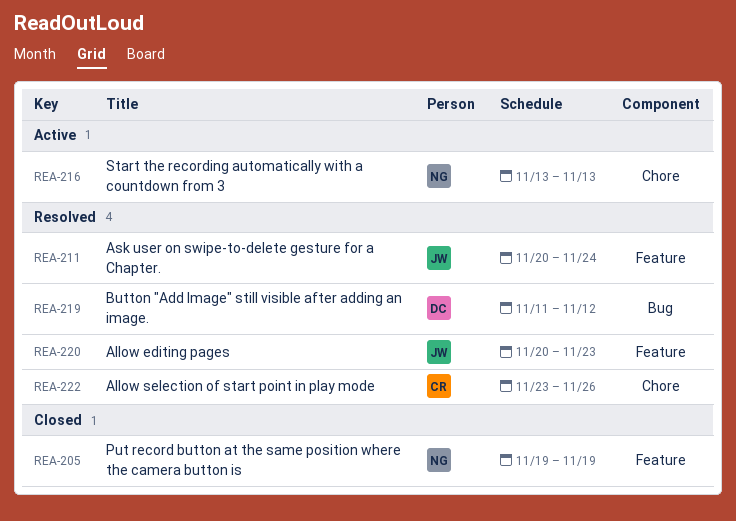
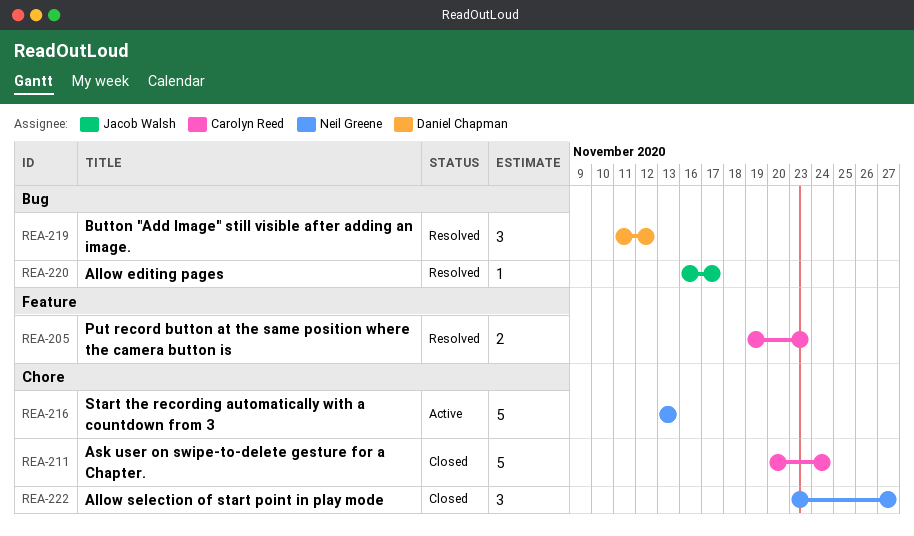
REA-205, status: Closed -> Resolved
REA-205, owner: Neil Greene -> Carolyn Reed
REA-205, due: Nov 19 -> Nov 23
REA-211, status: Resolved -> Closed
REA-211, owner: Jacob Walsh -> Carolyn Reed
REA-211, label: Feature -> Chore
REA-220, label: Feature -> Bug
REA-220, start: Nov 20 -> Nov 16
REA-220, due: Nov 23 -> Nov 17
REA-222, status: Resolved -> Closed
REA-222, owner: Carolyn Reed -> Neil Greene
REA-222, due: Nov 26 -> Nov 27

